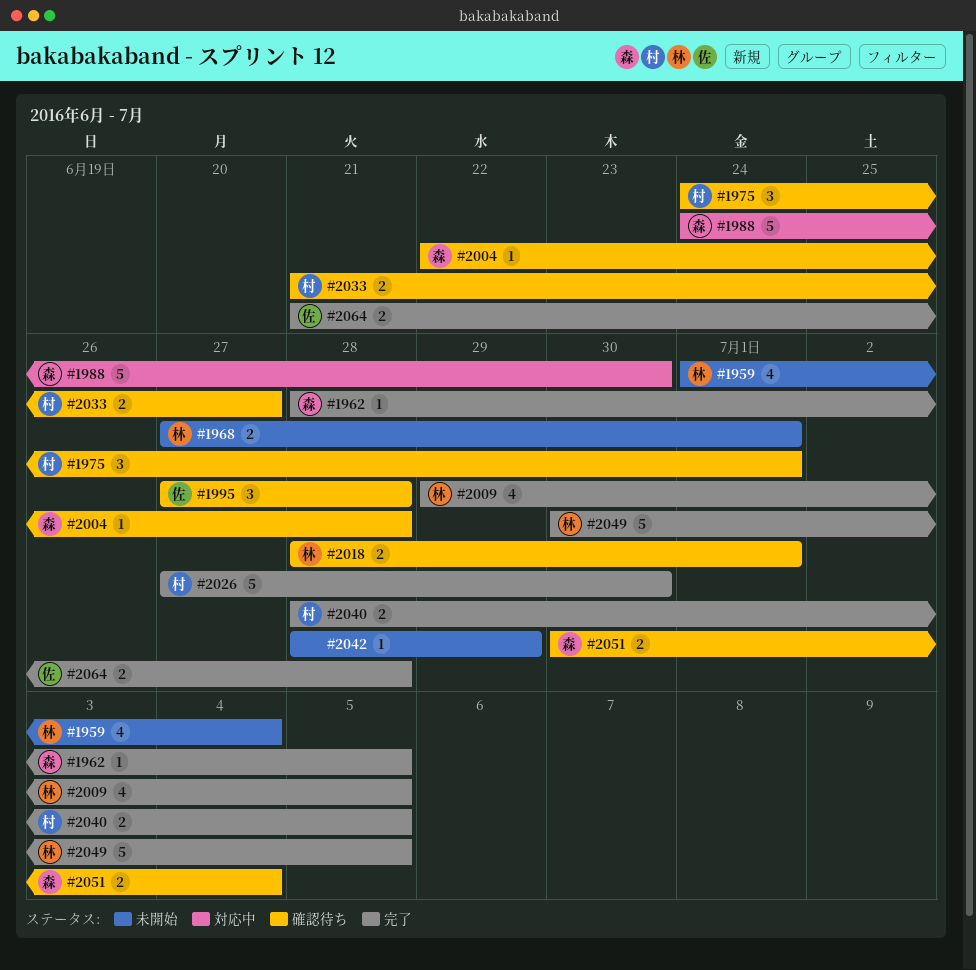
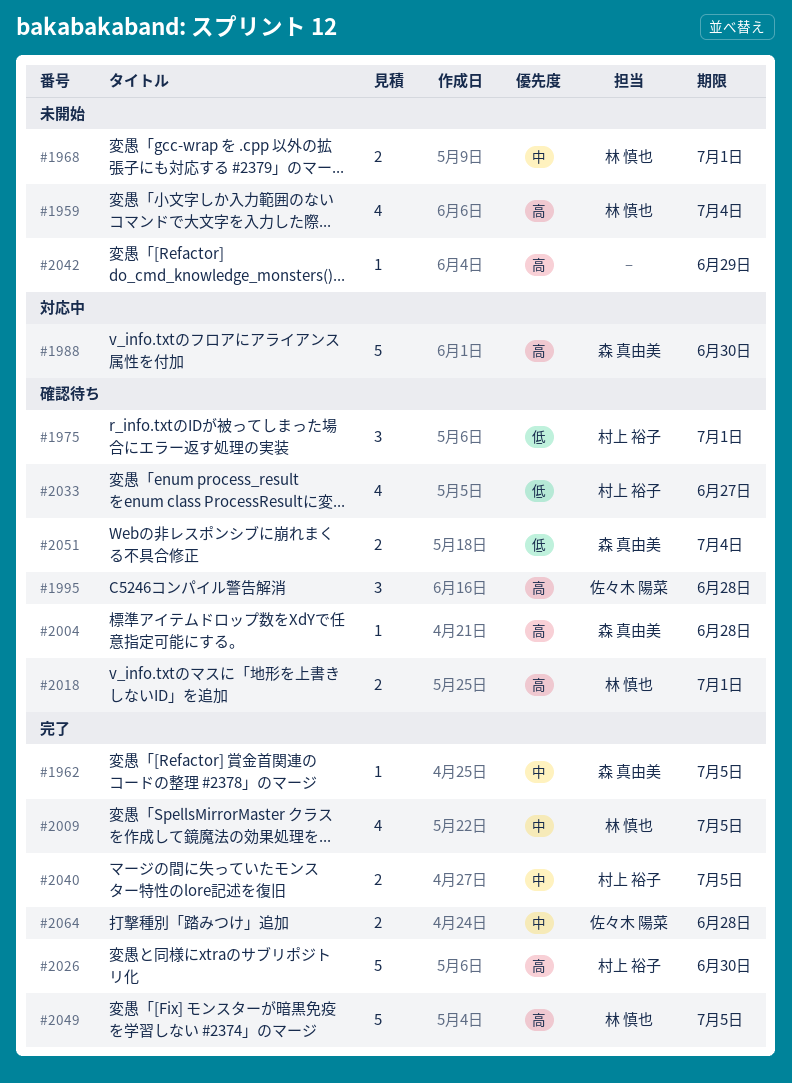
#2033, estimate: 2 -> 4

